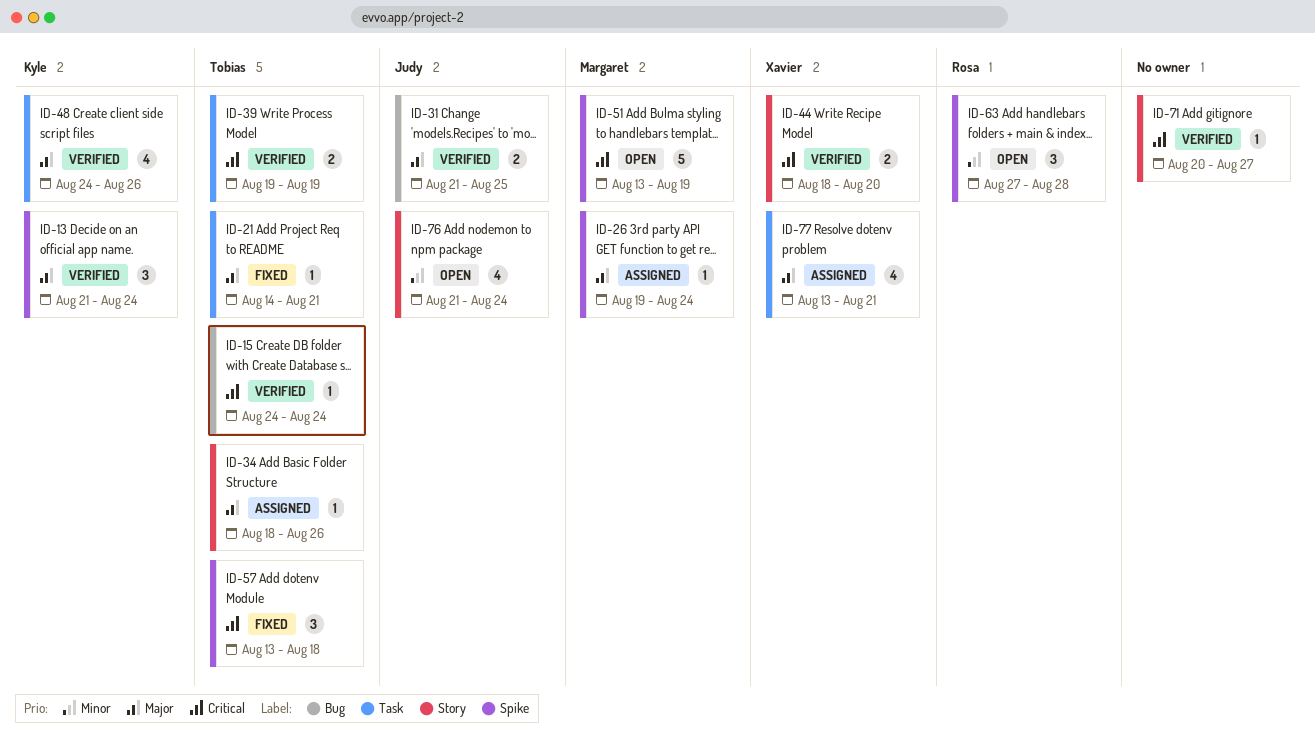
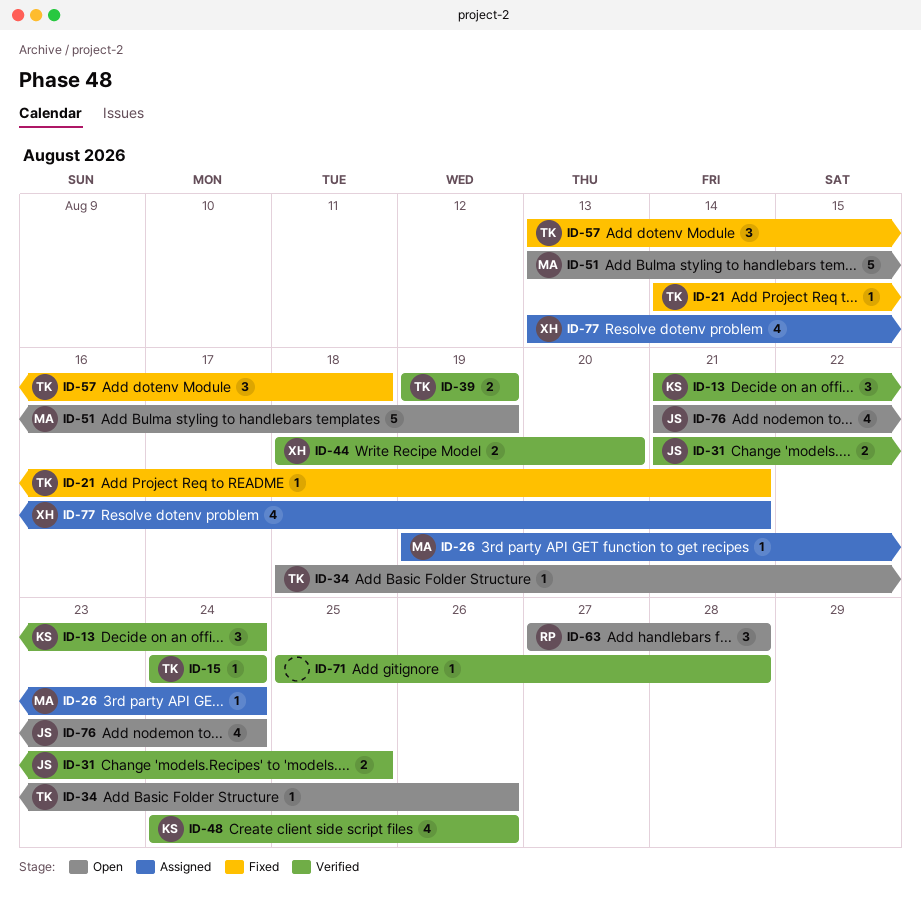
ID-34, status: Assigned -> Open
ID-71, start: Aug 20 -> Aug 25
ID-71, due: Aug 27 -> Aug 28

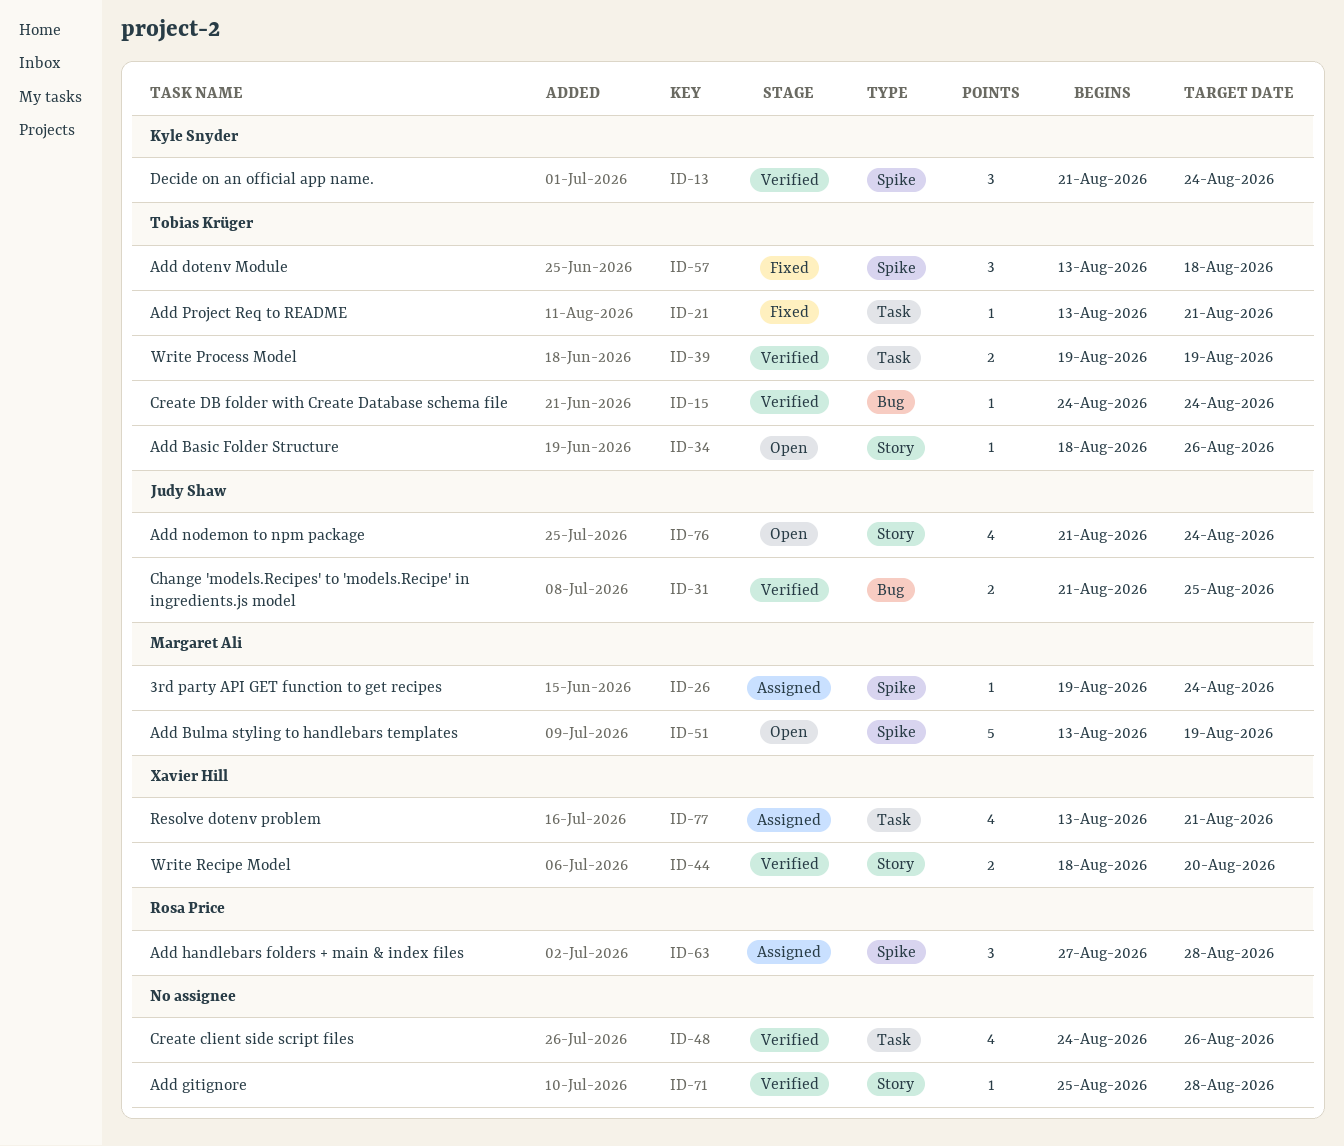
ID-21, start: Aug 14 -> Aug 13
ID-48, owner: Kyle Snyder -> none
ID-63, status: Open -> Assigned

